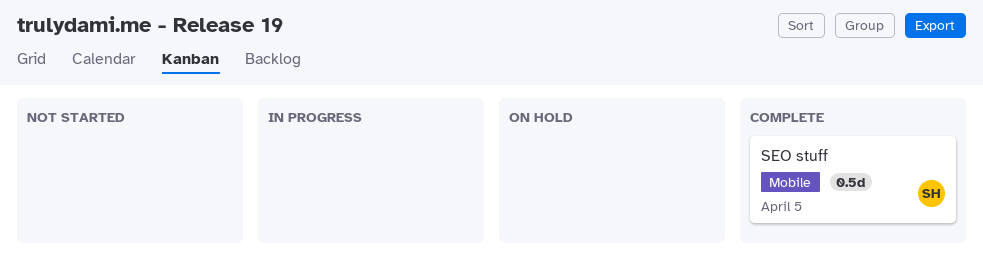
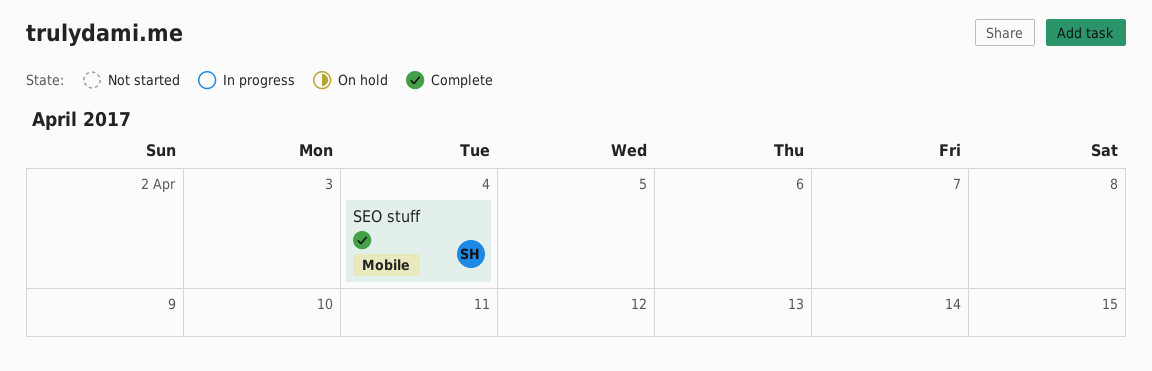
SEO stuff, due: Apr 5 -> Apr 4

